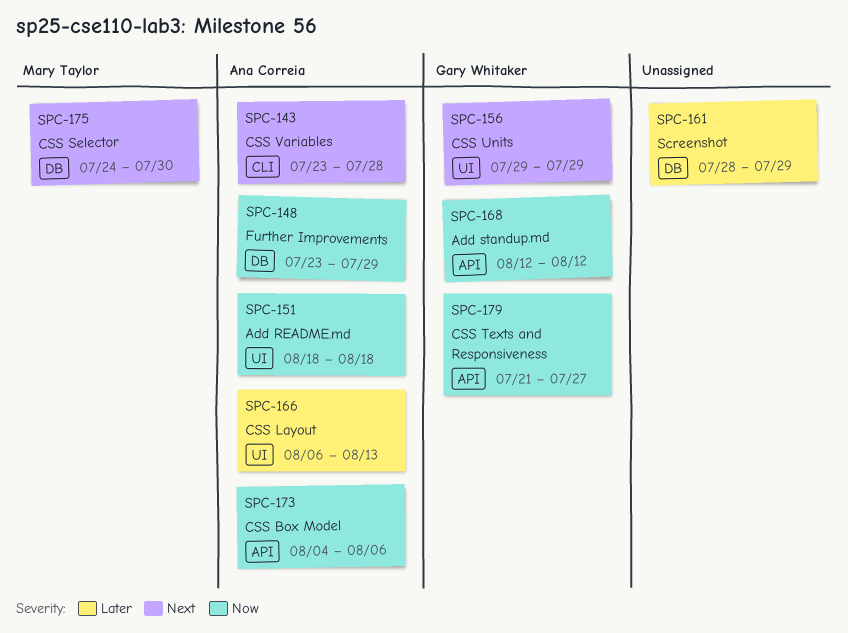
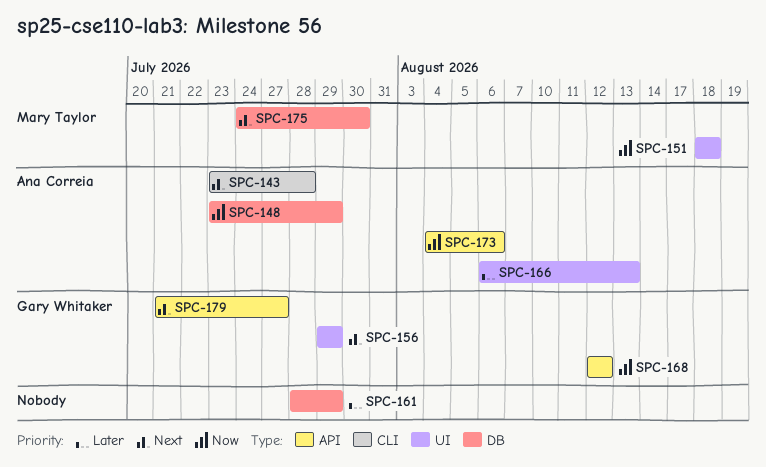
SPC-151, owner: Ana Correia -> Mary Taylor
SPC-179, priority: Now -> Next

